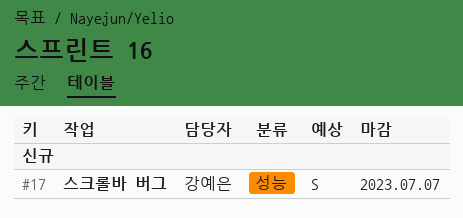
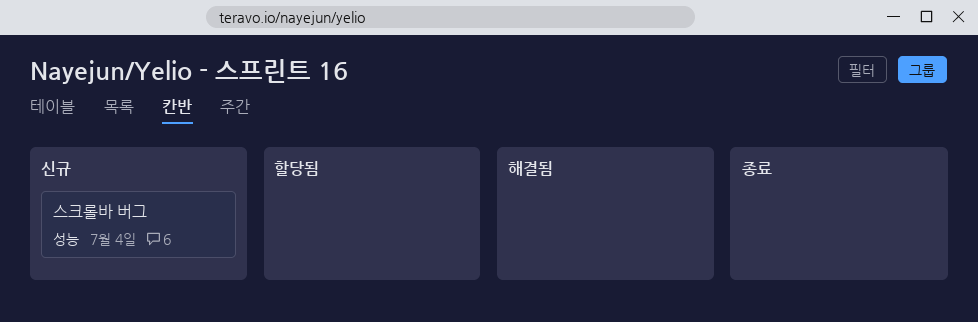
스크롤바 버그, due: Jul 7 -> Jul 4

